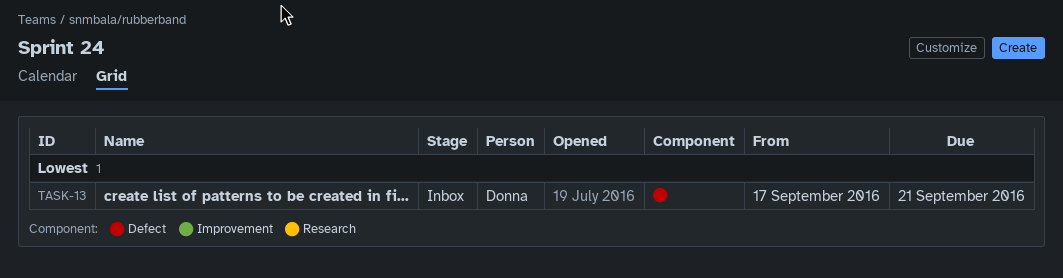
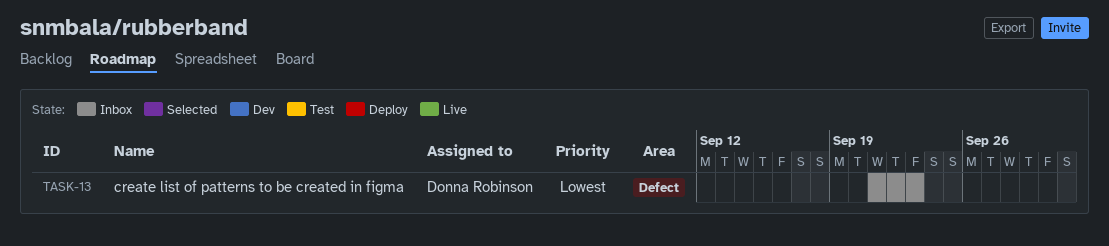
TASK-13, start: Sep 17 -> Sep 21
TASK-13, due: Sep 21 -> Sep 23

